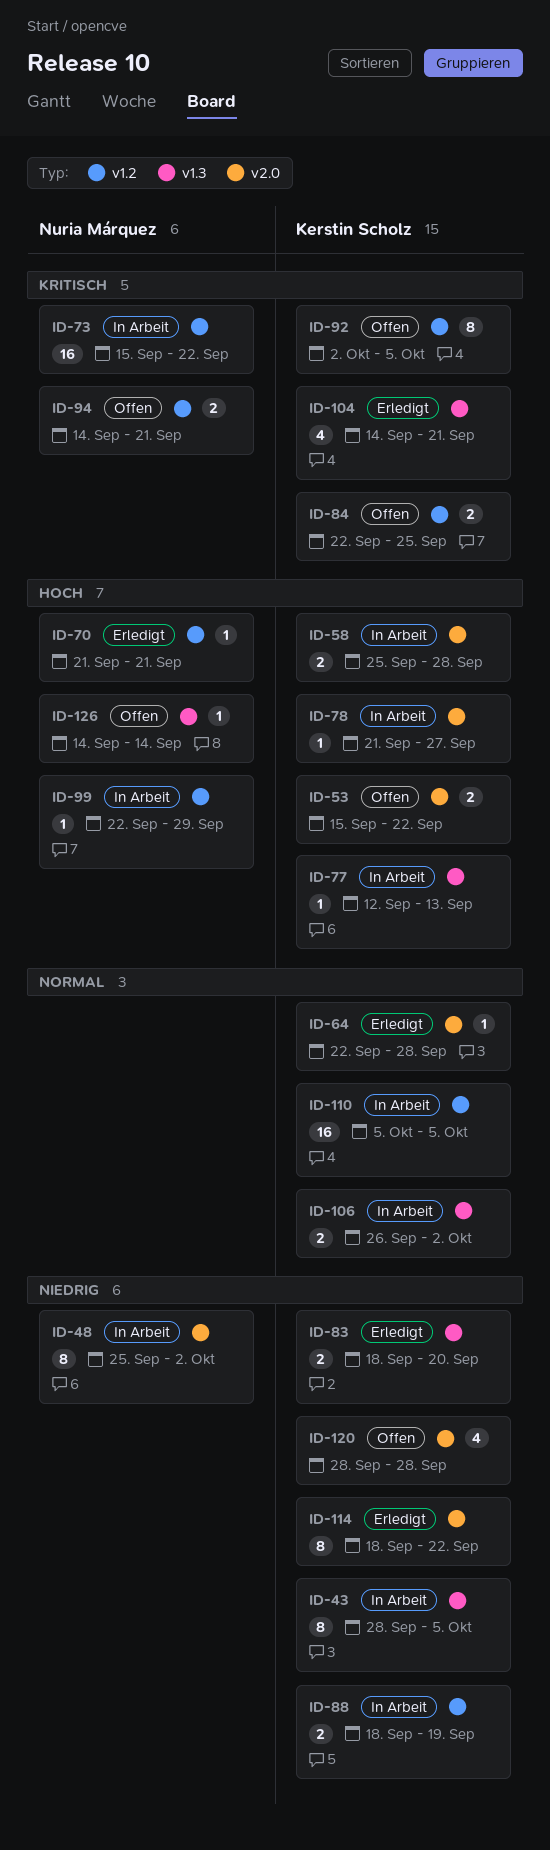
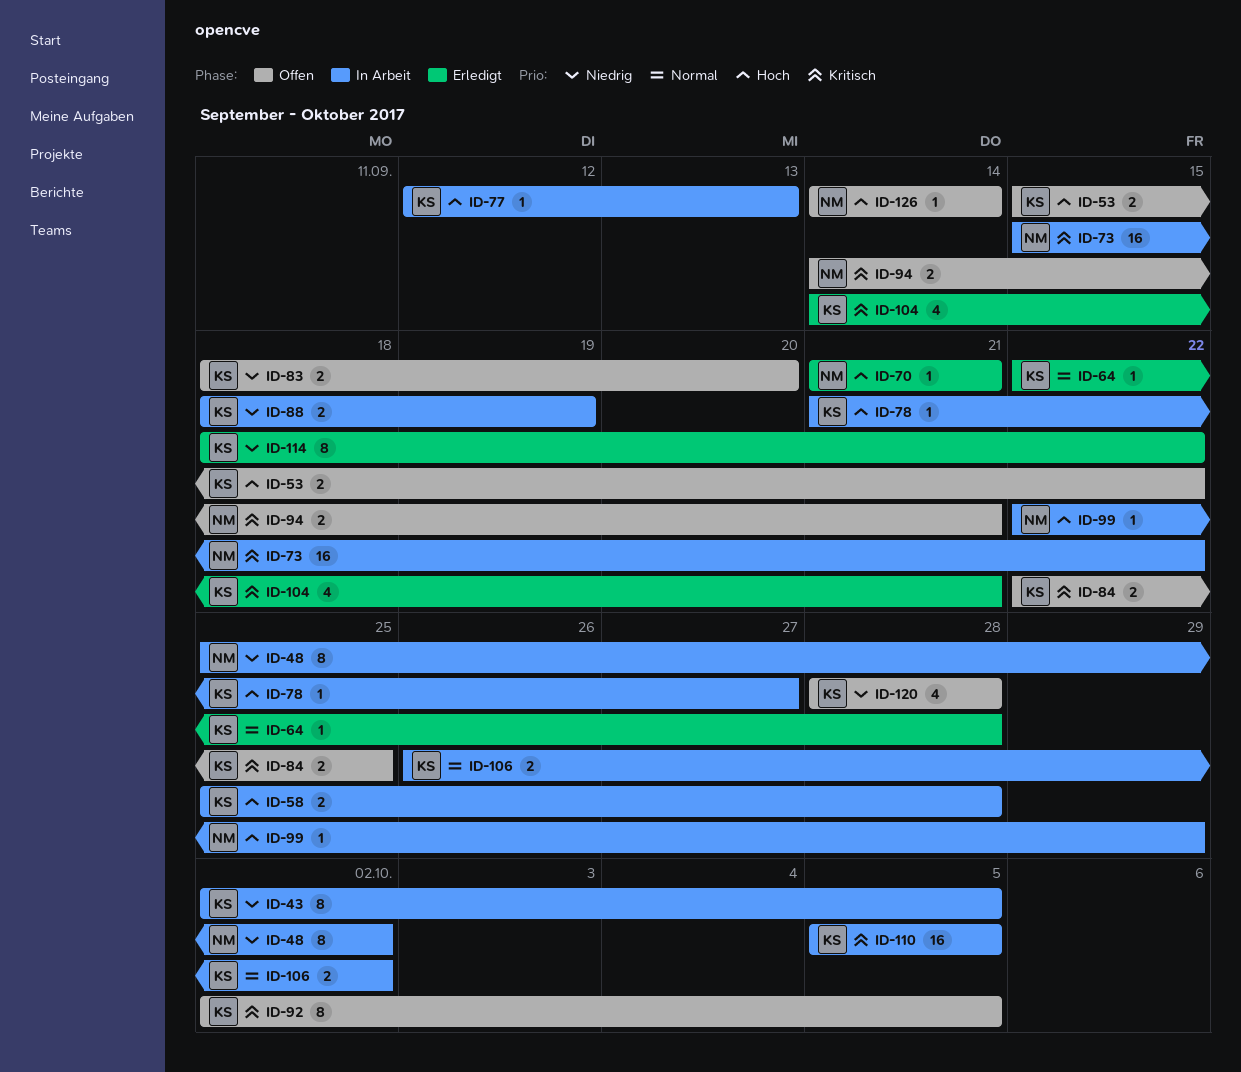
ID-43, start: Sep 28 -> Oct 2
ID-83, status: Erledigt -> Offen
ID-110, priority: Normal -> Kritisch

